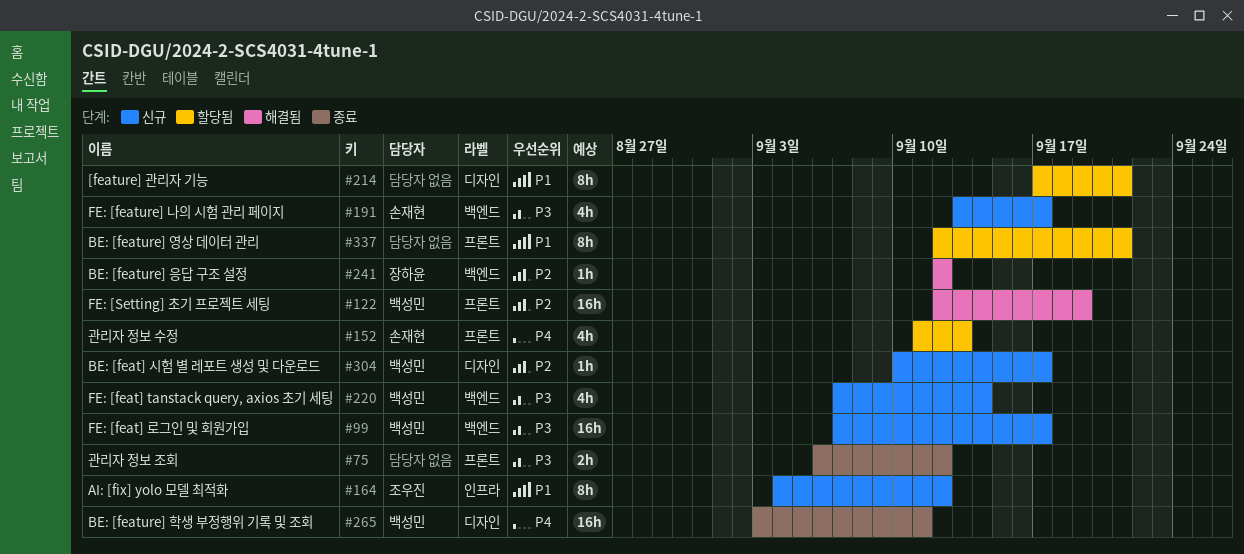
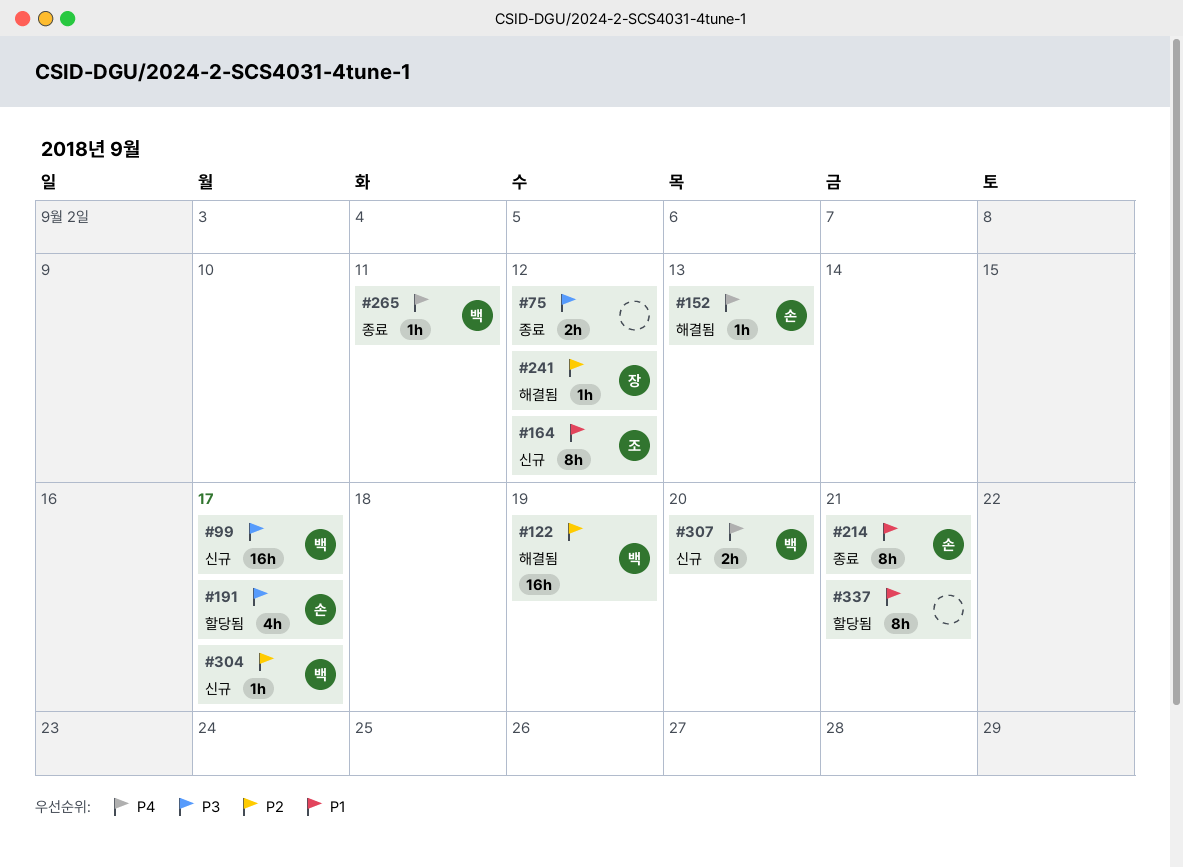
#152, status: 할당됨 -> 해결됨
#152, estimate: 4h -> 1h
#191, status: 신규 -> 할당됨
#214, status: 할당됨 -> 종료
#214, owner: none -> 손재현
#220: present -> none
#265, estimate: 16h -> 1h
#307: none -> present

